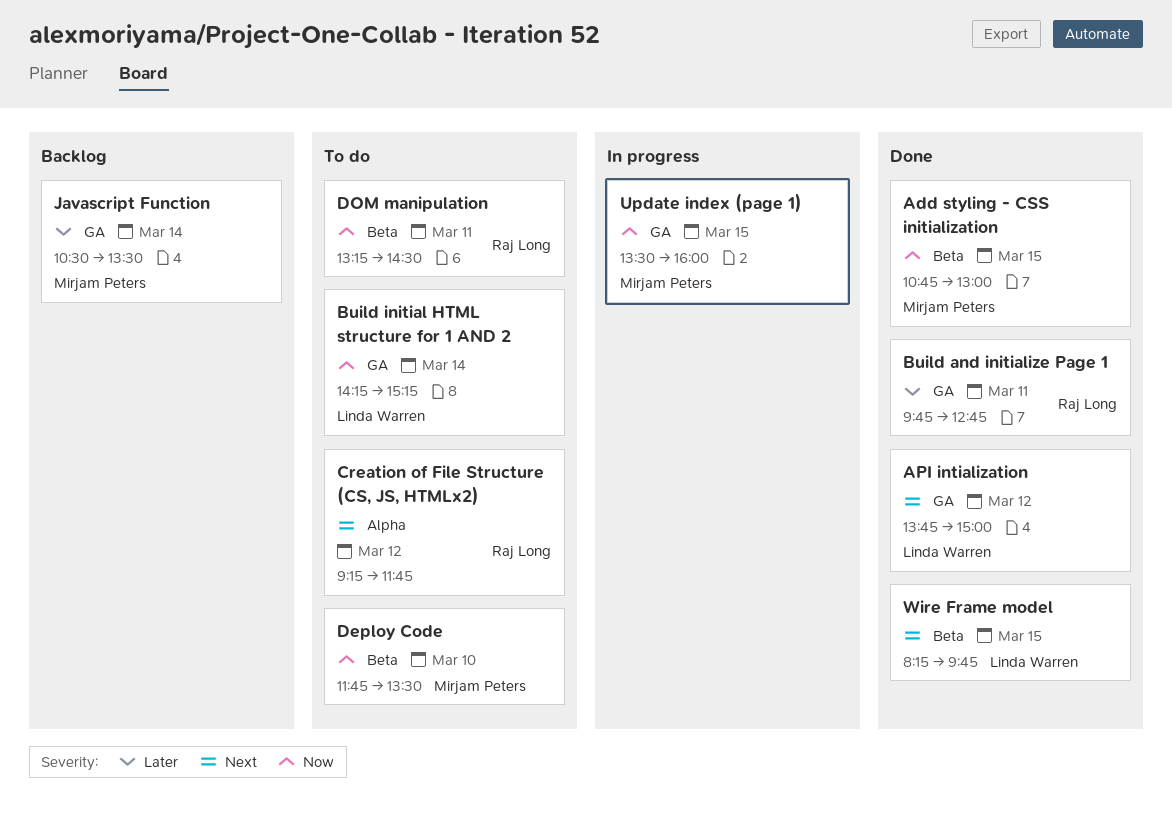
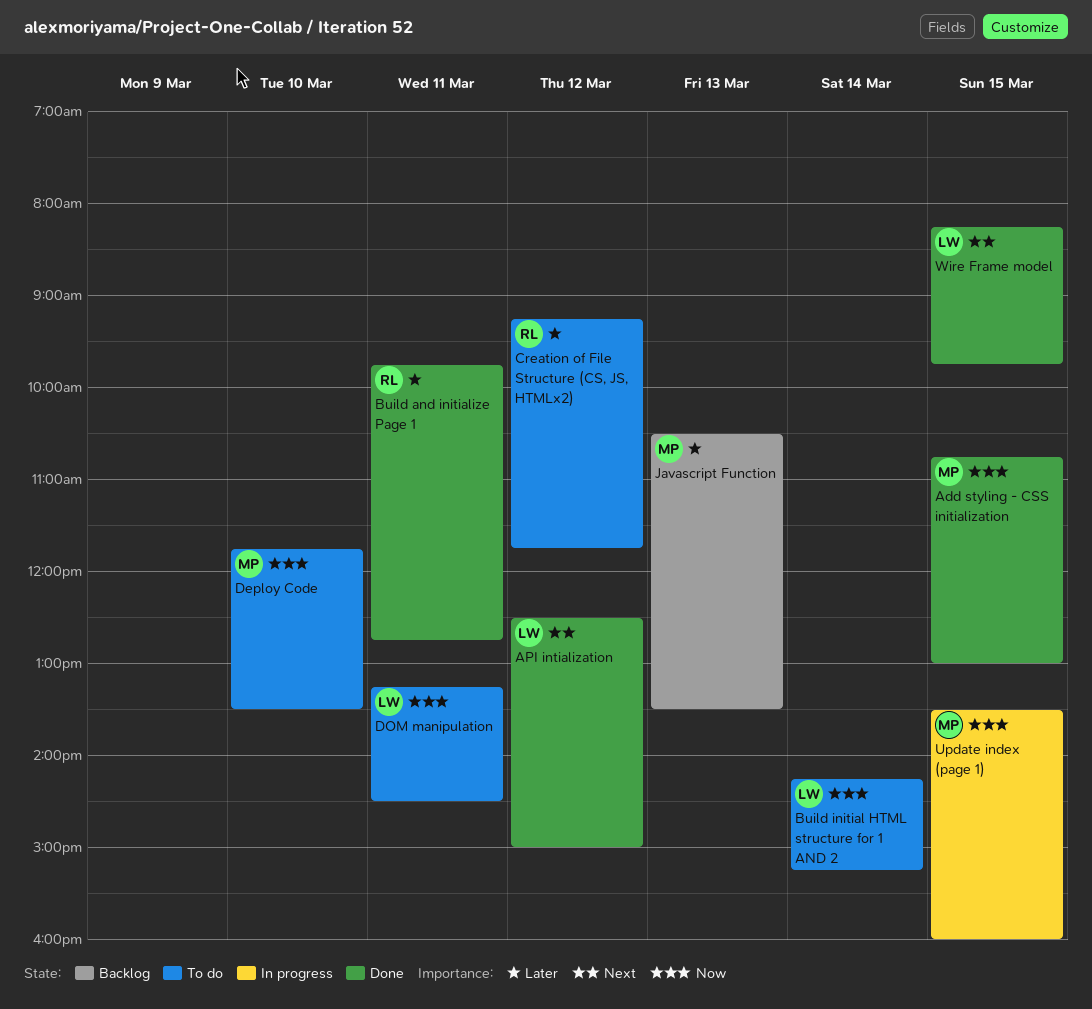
API intialization, begins: 13:45 -> 12:30
Creation of File Structure (CS, JS, HTMLx2), priority: Next -> Later
DOM manipulation, owner: Raj Long -> Linda Warren
Javascript Function, day: Mar 14 -> Mar 13

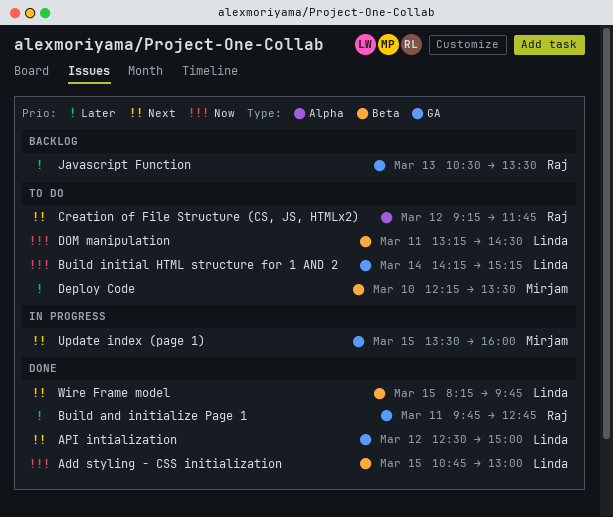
Add styling - CSS initialization, owner: Mirjam -> Linda
Creation of File Structure (CS, JS, HTMLx2), priority: Later -> Next
Deploy Code, priority: Now -> Later
Deploy Code, begins: 11:45 -> 12:15
Javascript Function, owner: Mirjam -> Raj
Update index (page 1), priority: Now -> Next

